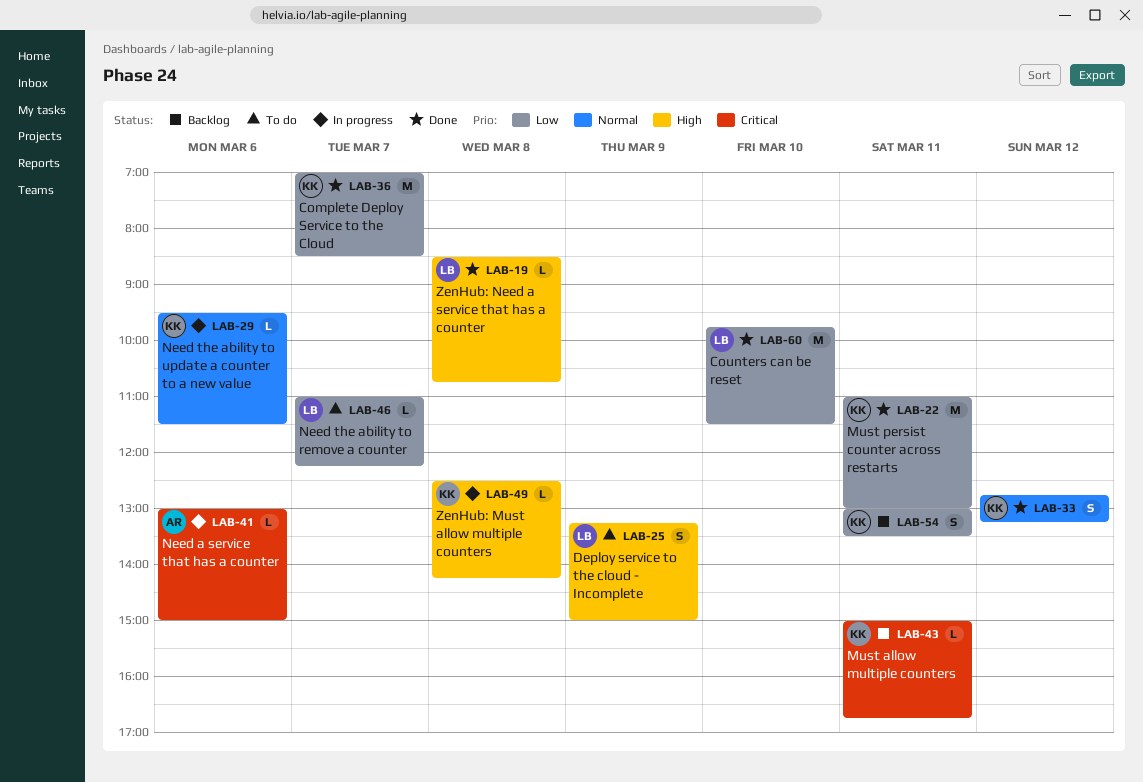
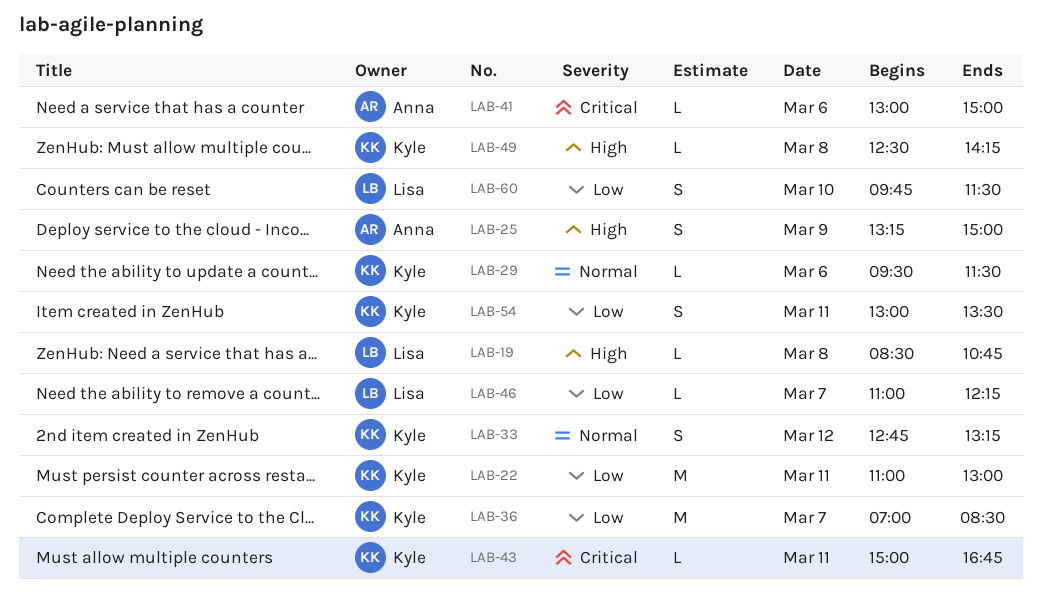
LAB-25, owner: Lisa -> Anna
LAB-60, estimate: M -> S

